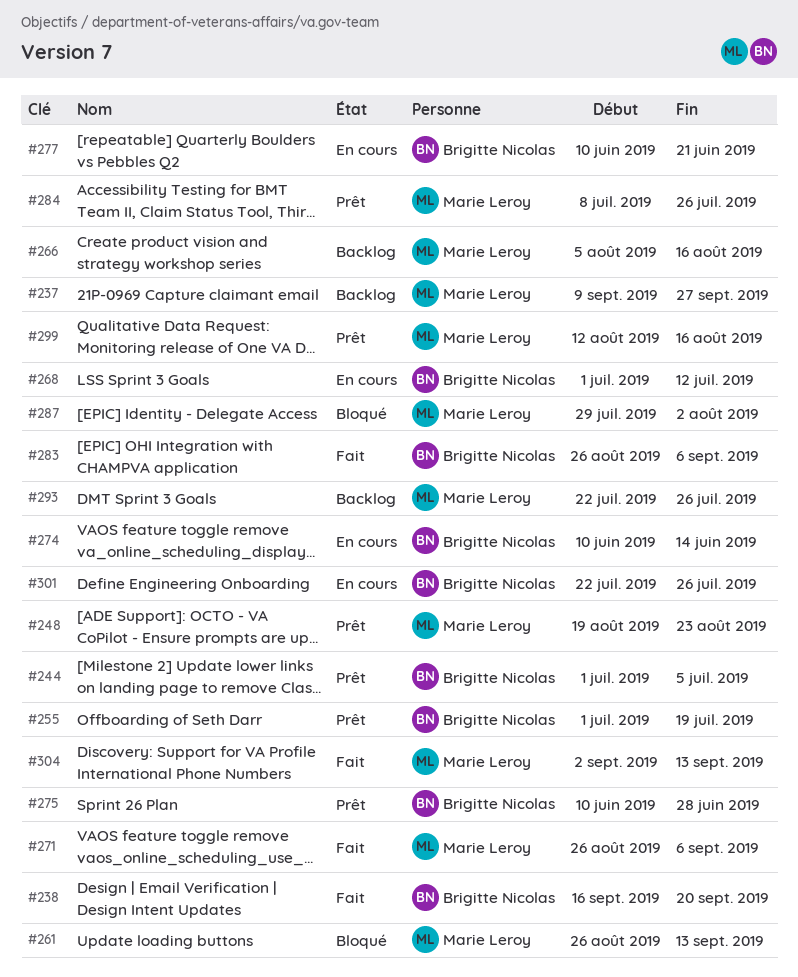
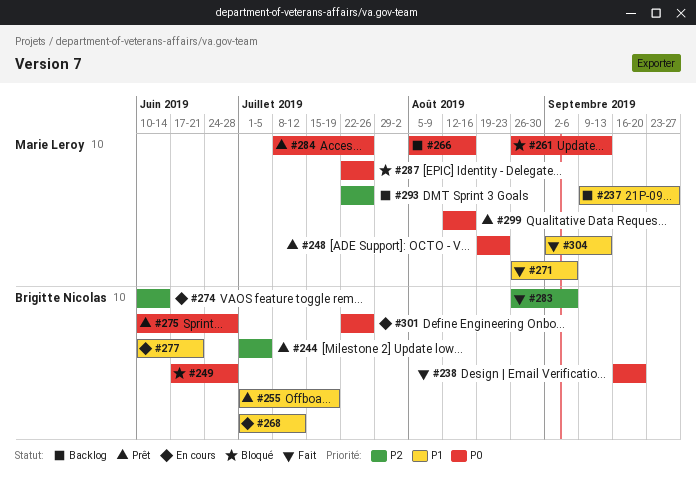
#249: none -> present
#287, start: Jul 29 -> Jul 22
#287, due: Aug 2 -> Jul 26

